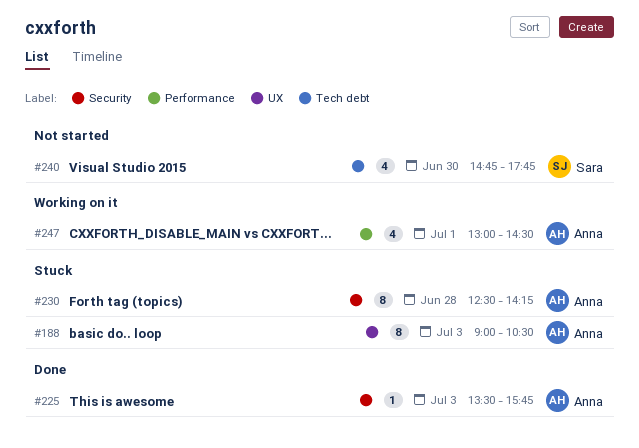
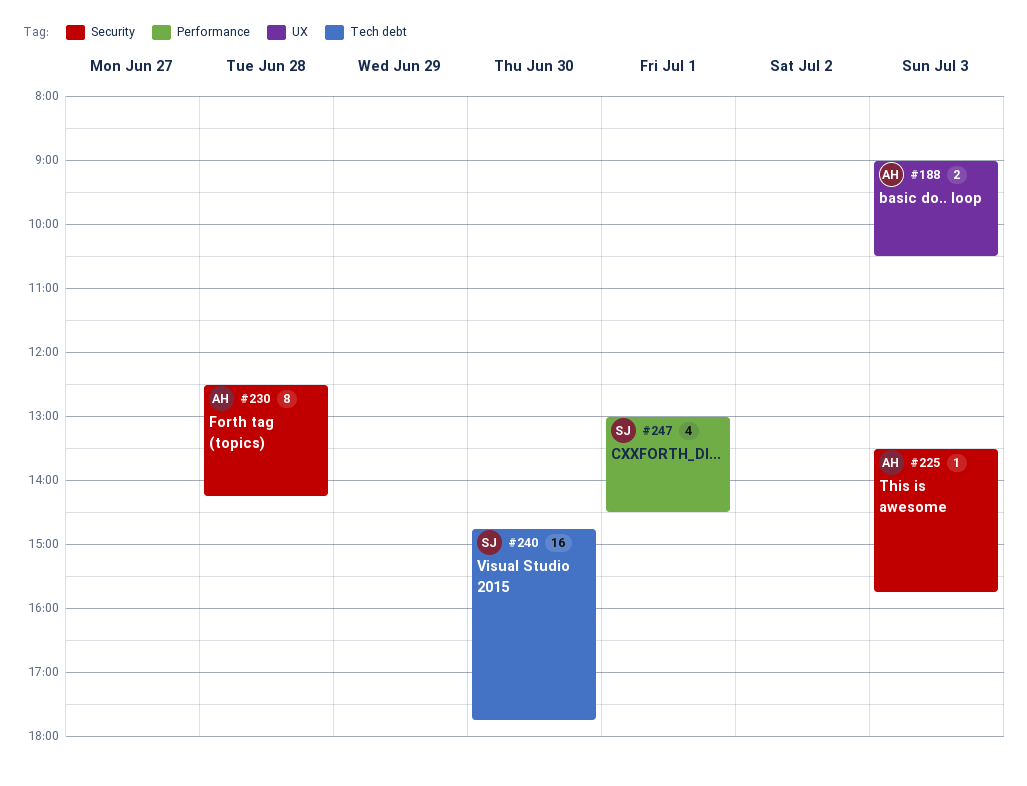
#188, estimate: 8 -> 2
#240, estimate: 4 -> 16
#247, owner: Anna -> Sara

